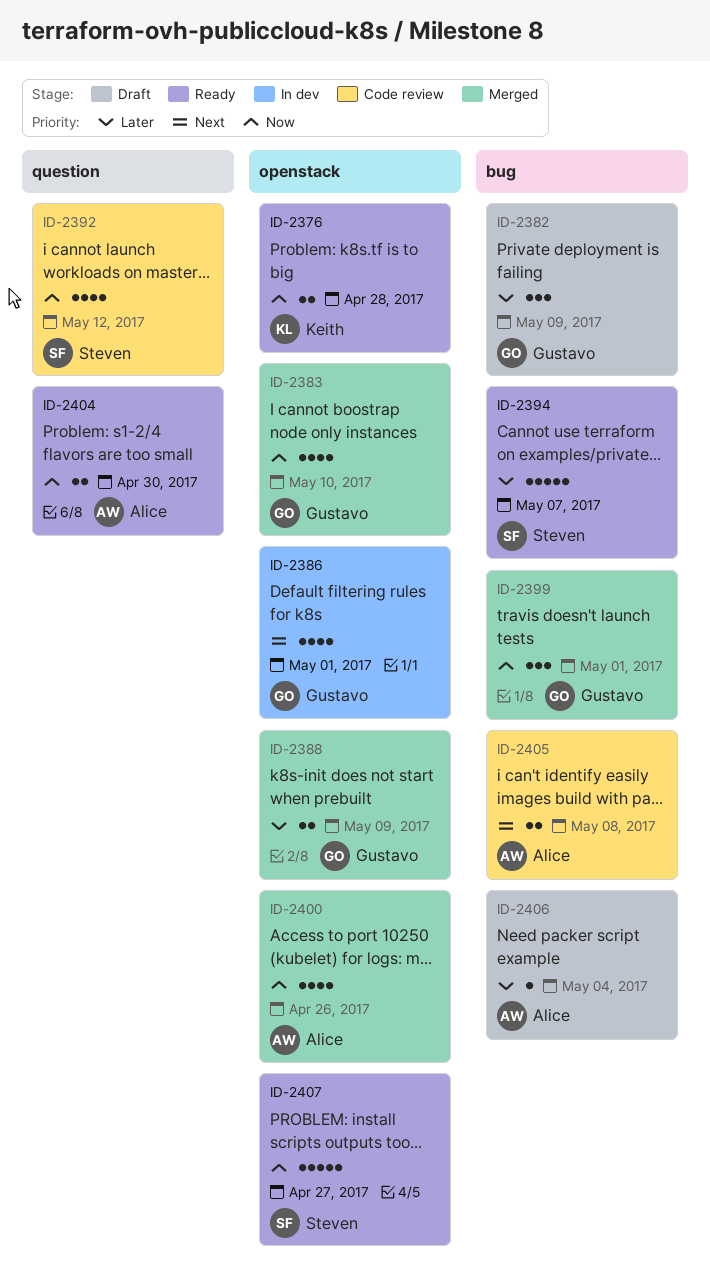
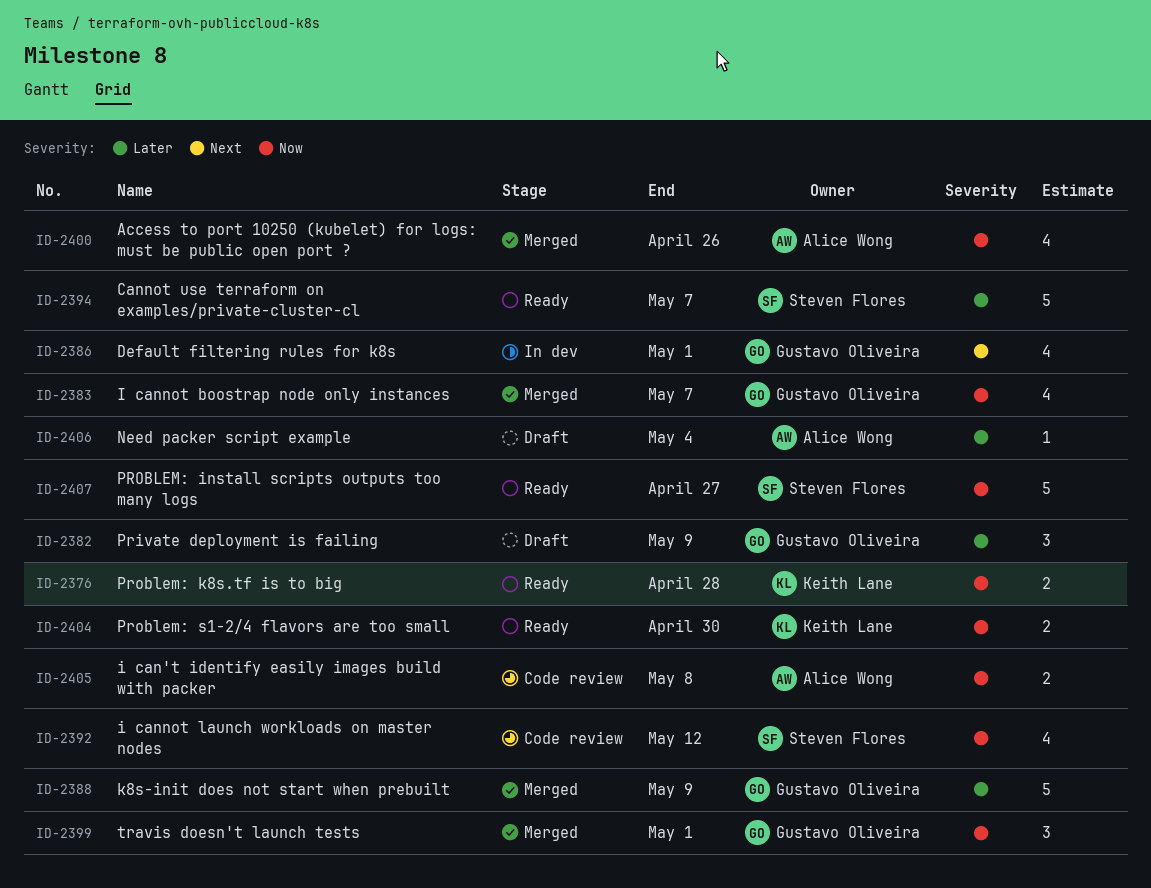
ID-2383, due: May 10 -> May 7
ID-2388, estimate: 2 -> 5
ID-2404, owner: Alice Wong -> Keith Lane
ID-2405, priority: Next -> Now

